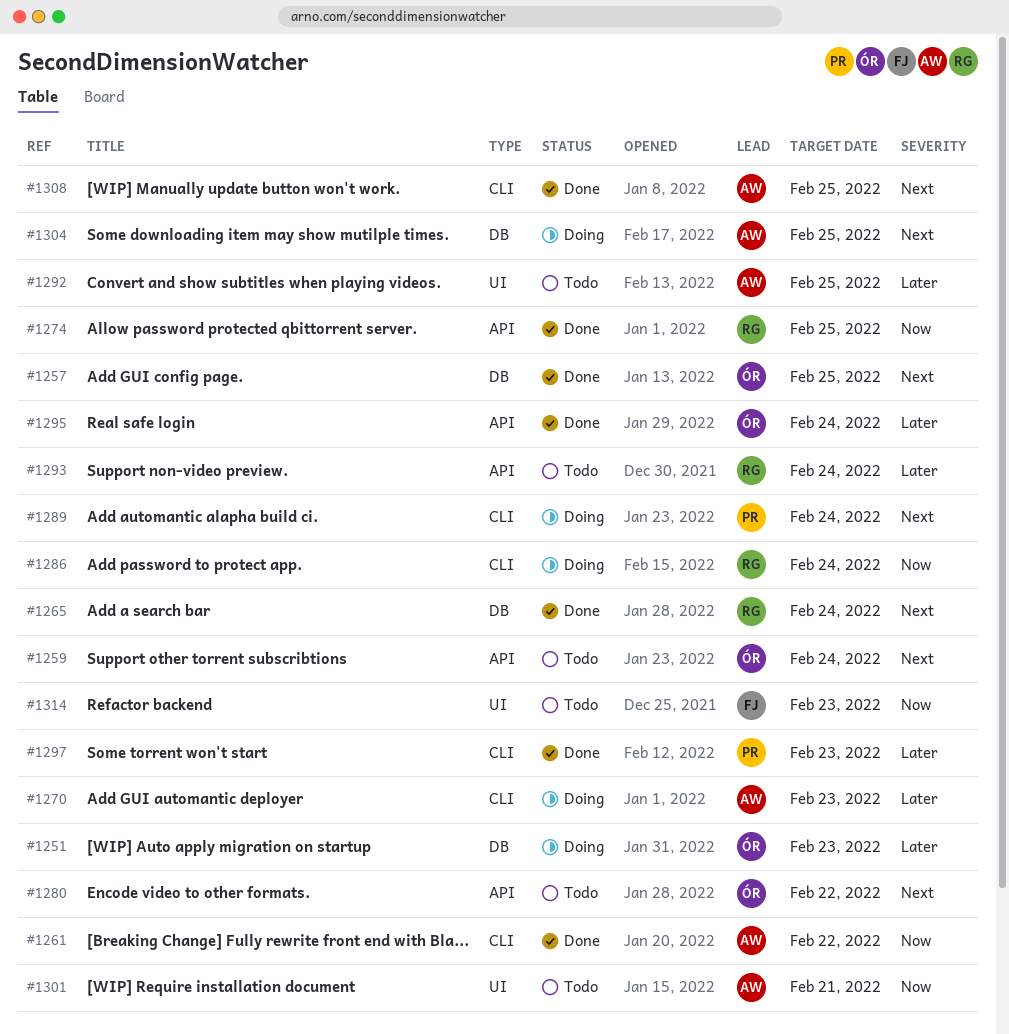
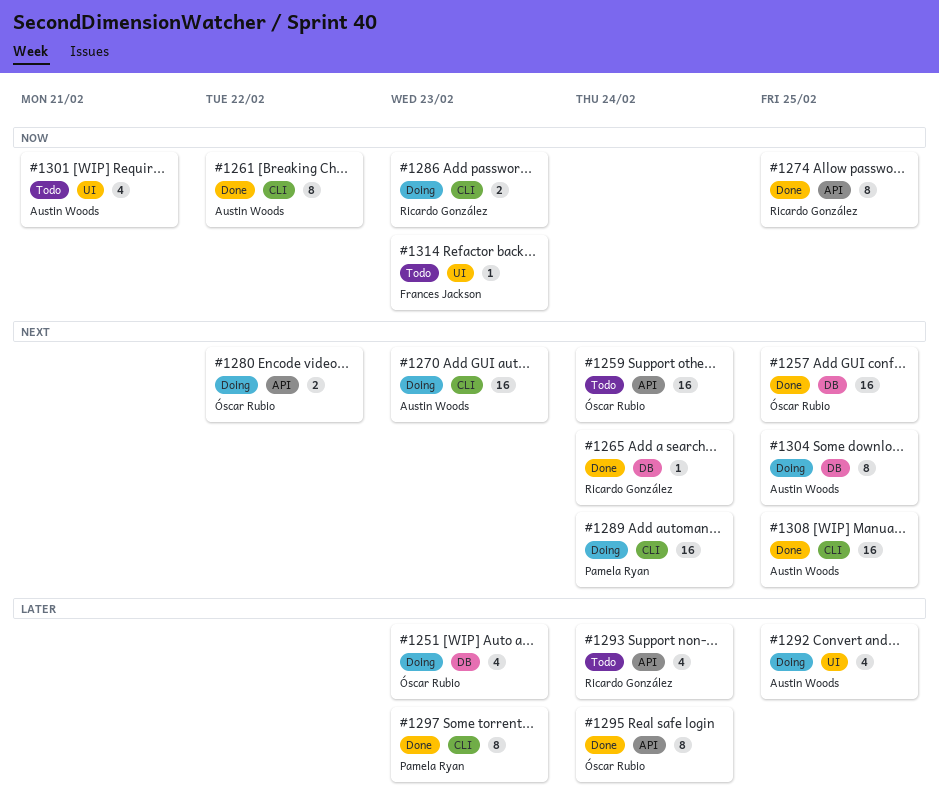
#1270, priority: Later -> Next
#1280, status: Todo -> Doing
#1286, due: Feb 24 -> Feb 23
#1292, status: Todo -> Doing

